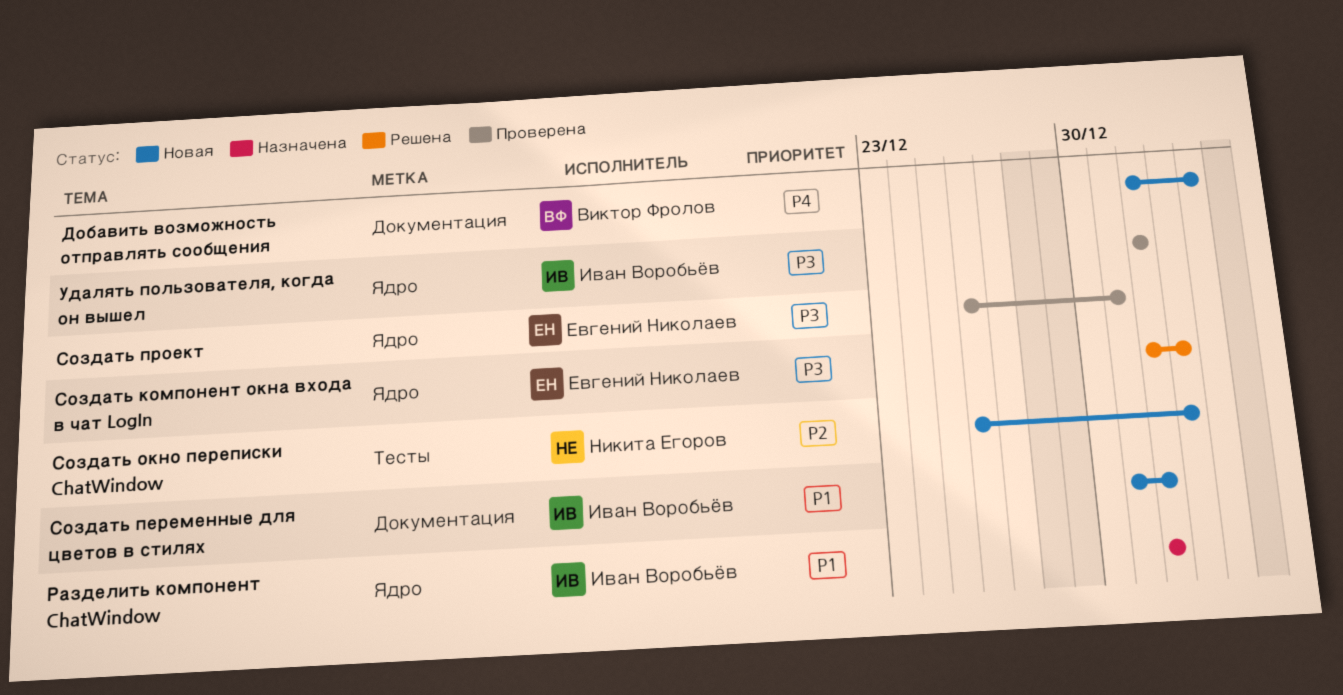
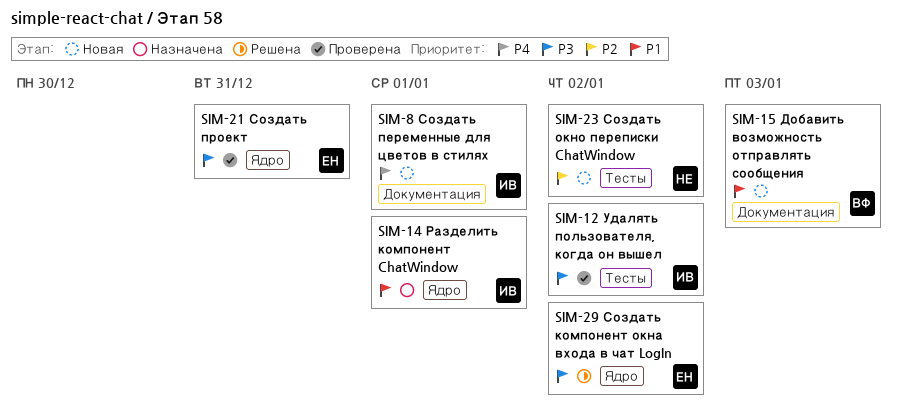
Добавить возможность отправлять сообщения, priority: P4 -> P1
Создать переменные для цветов в стилях, priority: P1 -> P4
Удалять пользователя, когда он вышел, label: Ядро -> Тесты
Удалять пользователя, когда он вышел, due: Jan 1 -> Jan 2

